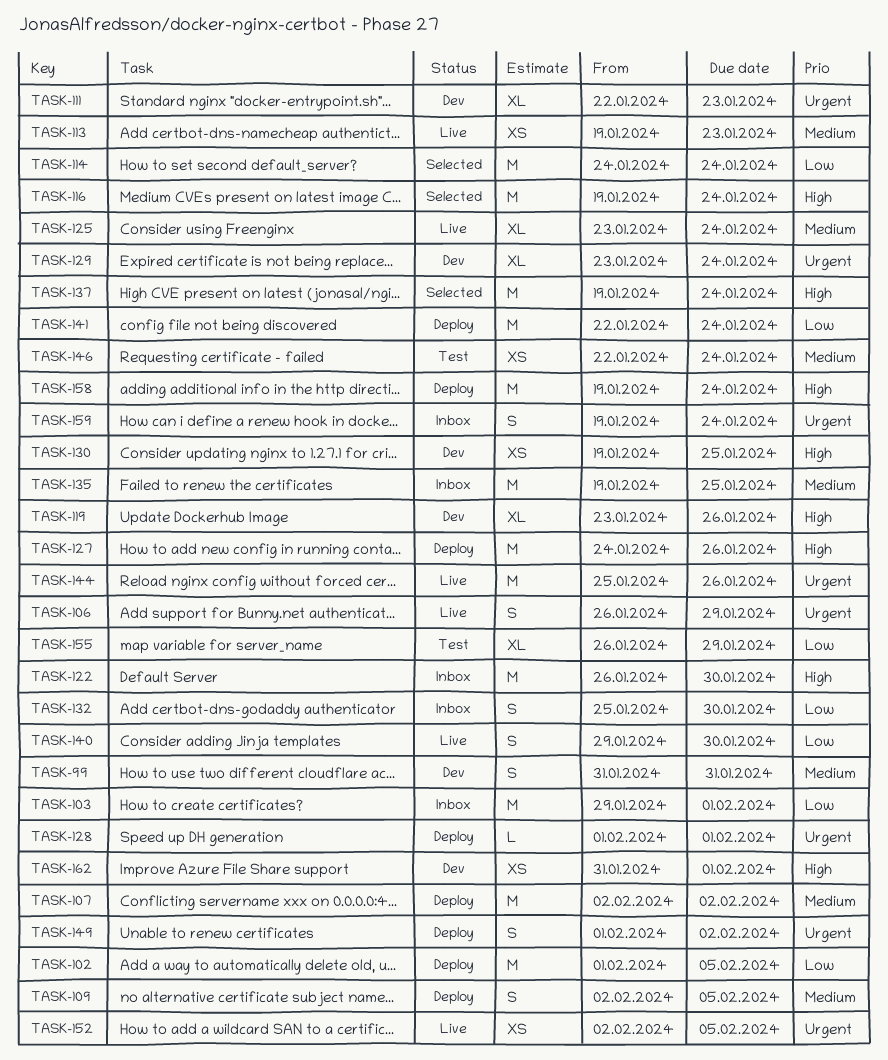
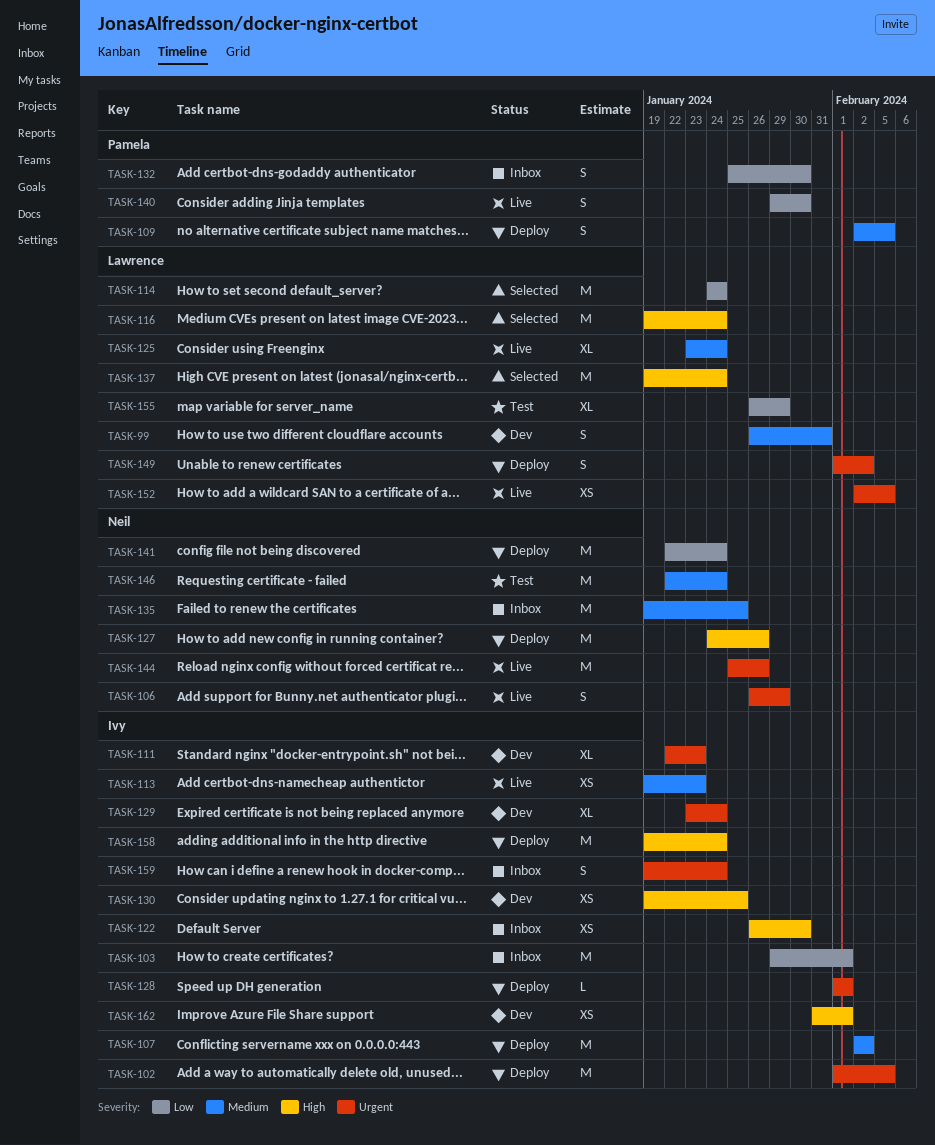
TASK-99, start: Jan 31 -> Jan 26
TASK-102, priority: Low -> Urgent
TASK-119: present -> none
TASK-122, estimate: M -> XS
TASK-146, estimate: XS -> M

